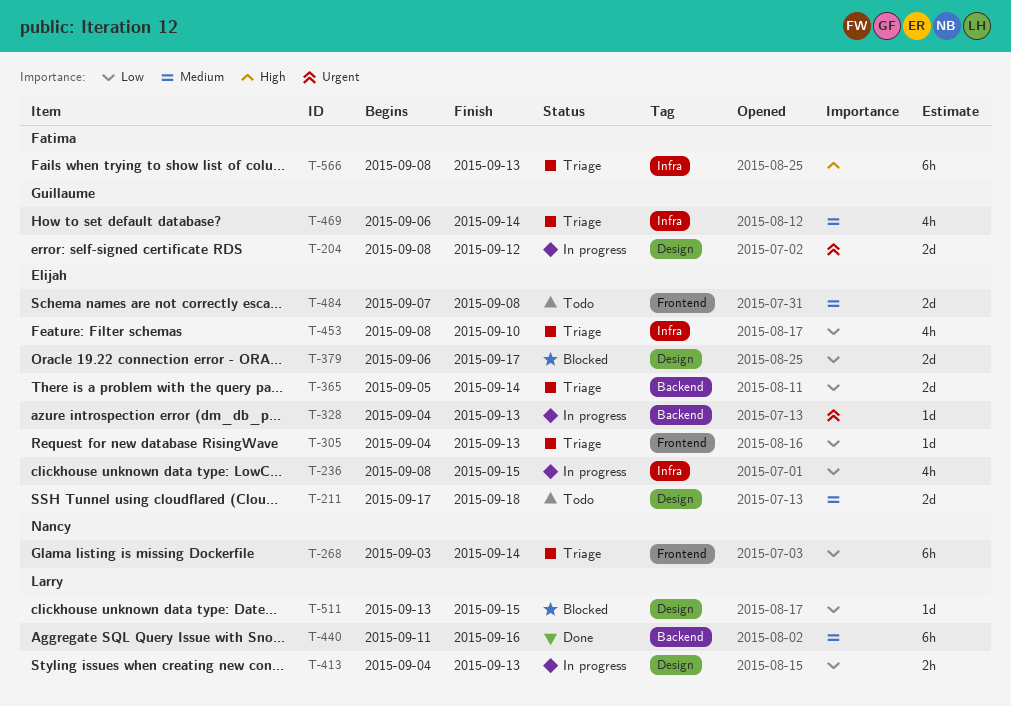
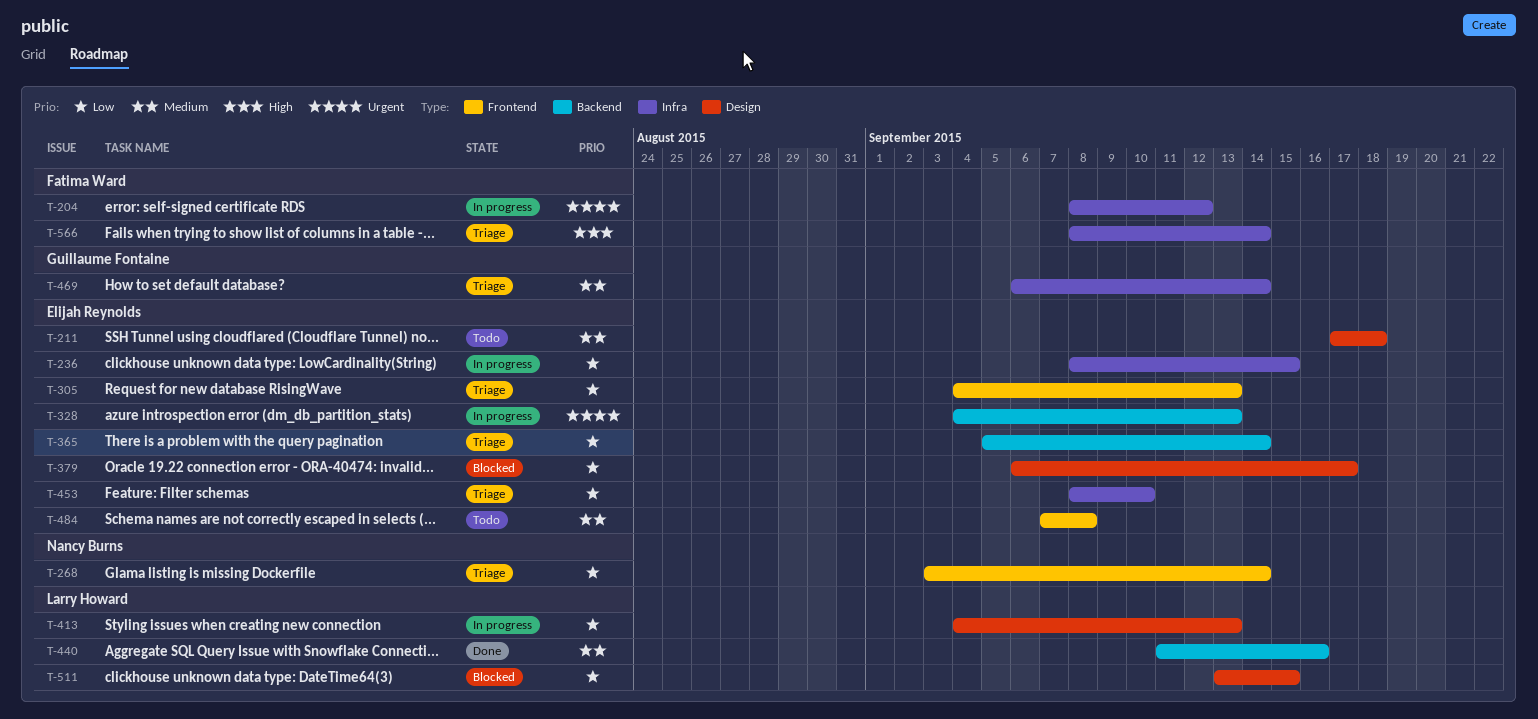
T-204, owner: Guillaume Fontaine -> Fatima Ward
T-204, label: Design -> Infra
T-566, due: Sep 13 -> Sep 14

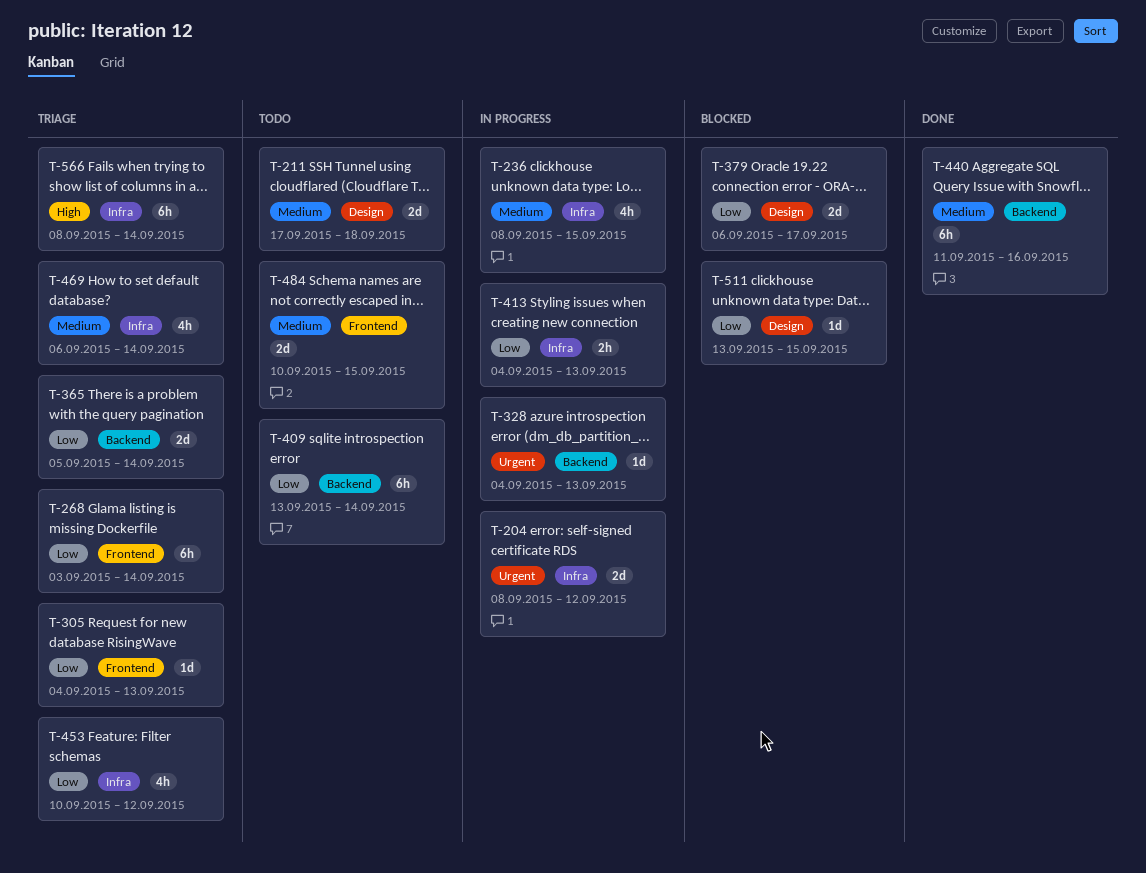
T-236, priority: Low -> Medium
T-409: none -> present
T-413, label: Design -> Infra
T-453, start: Sep 8 -> Sep 10
T-453, due: Sep 10 -> Sep 12
T-484, start: Sep 7 -> Sep 10
T-484, due: Sep 8 -> Sep 15

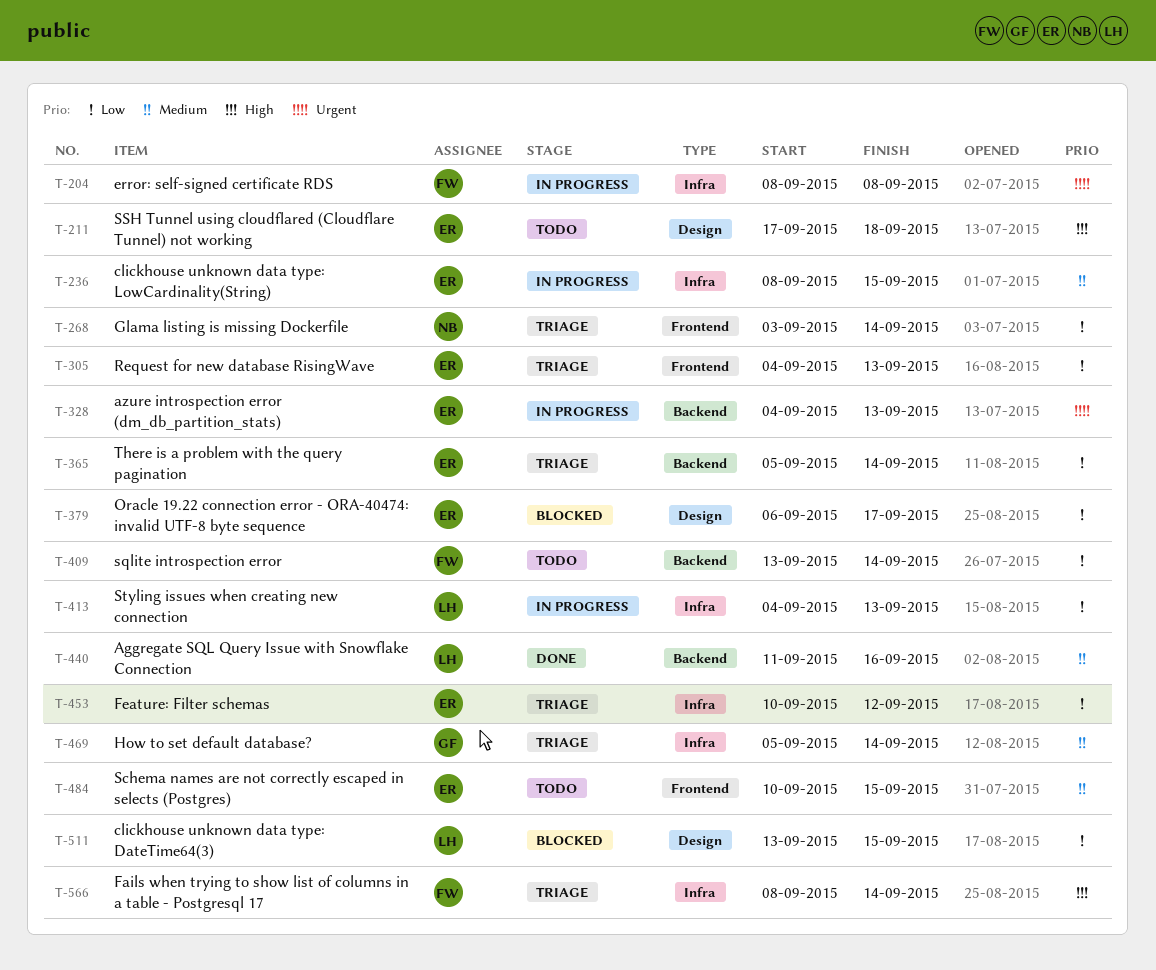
T-204, due: Sep 12 -> Sep 8
T-211, priority: Medium -> High
T-469, start: Sep 6 -> Sep 5

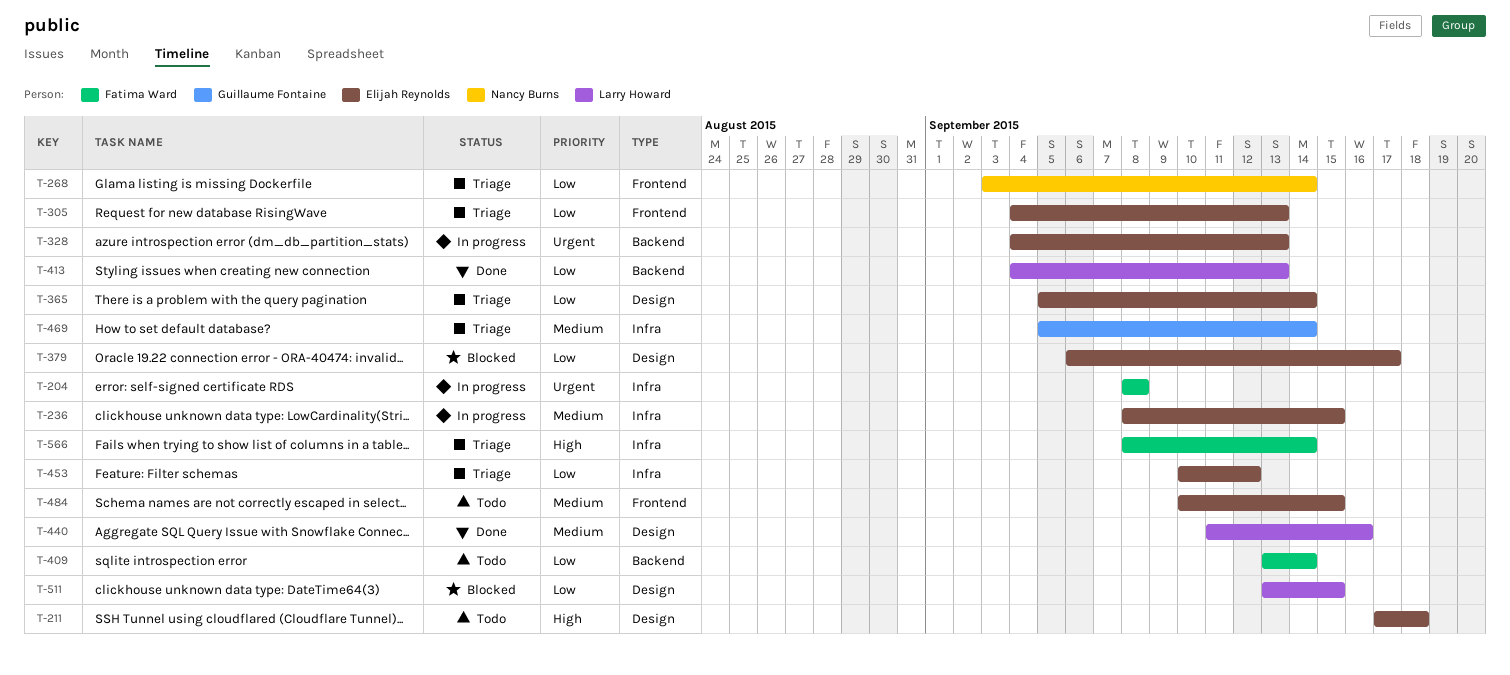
T-365, label: Backend -> Design
T-413, status: In progress -> Done
T-413, label: Infra -> Backend
T-440, label: Backend -> Design

